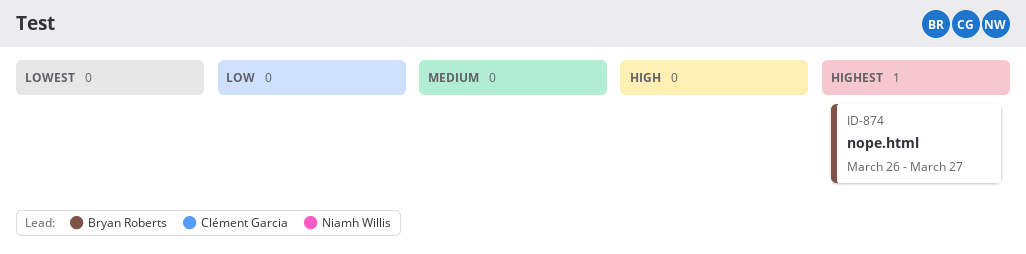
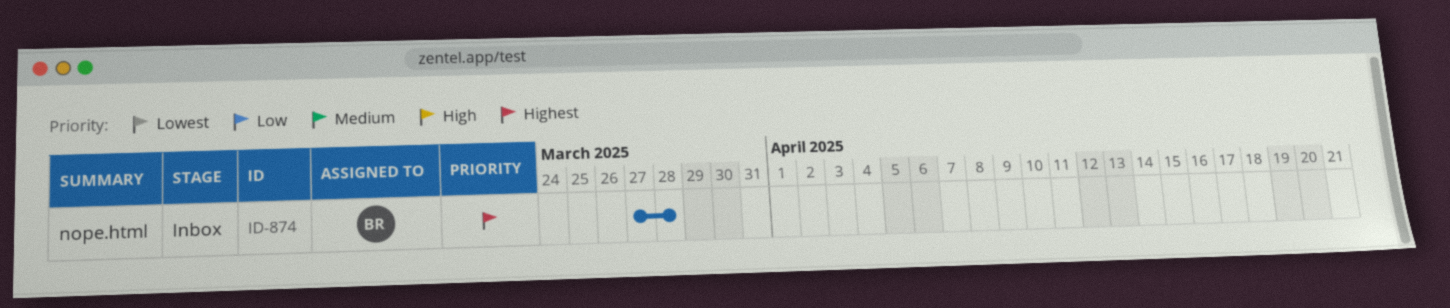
ID-874, start: Mar 26 -> Mar 27
ID-874, due: Mar 27 -> Mar 28

